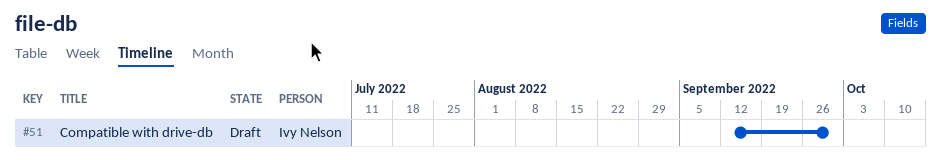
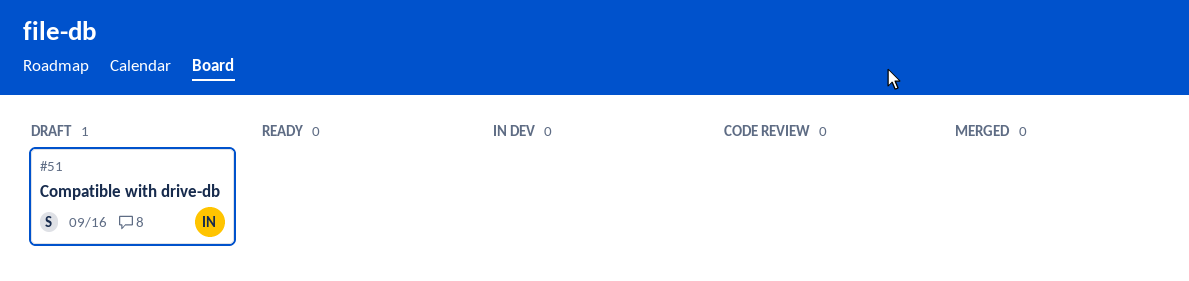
#51, due: Sep 30 -> Sep 16

